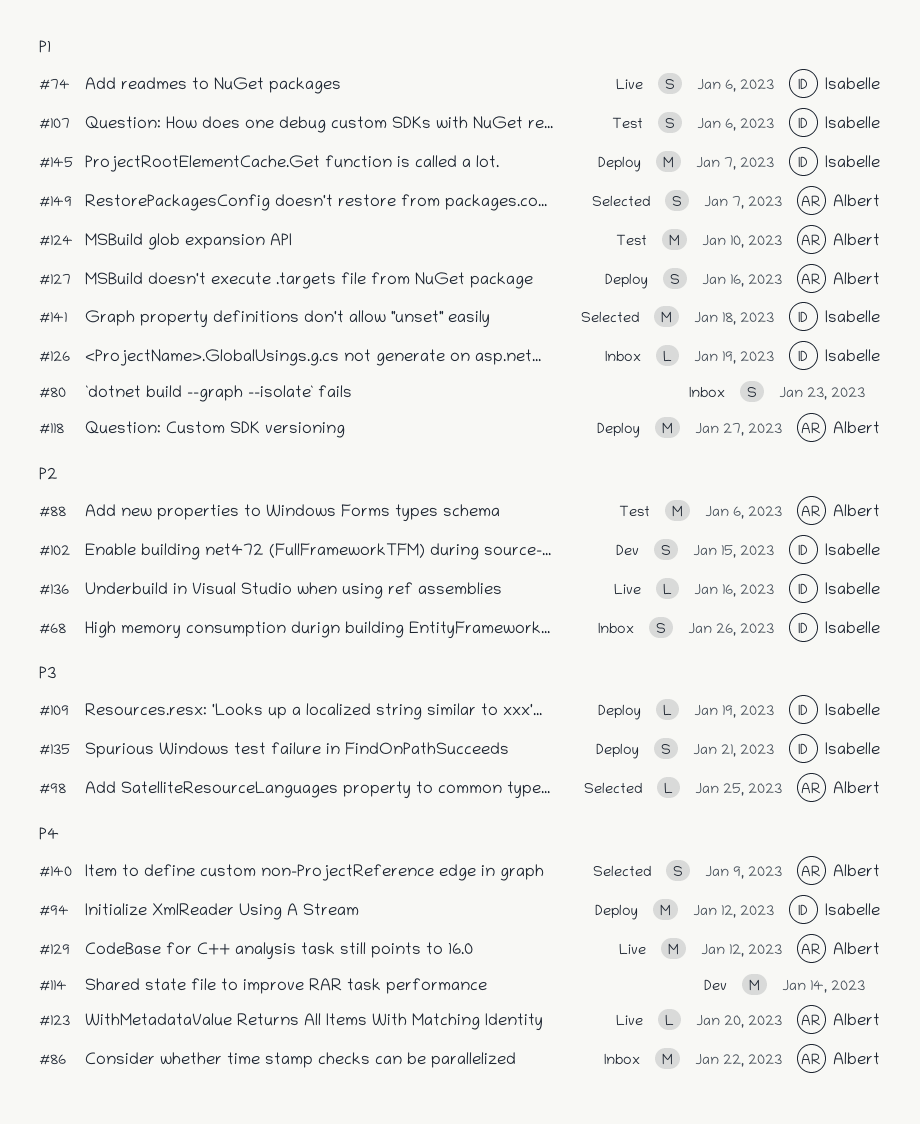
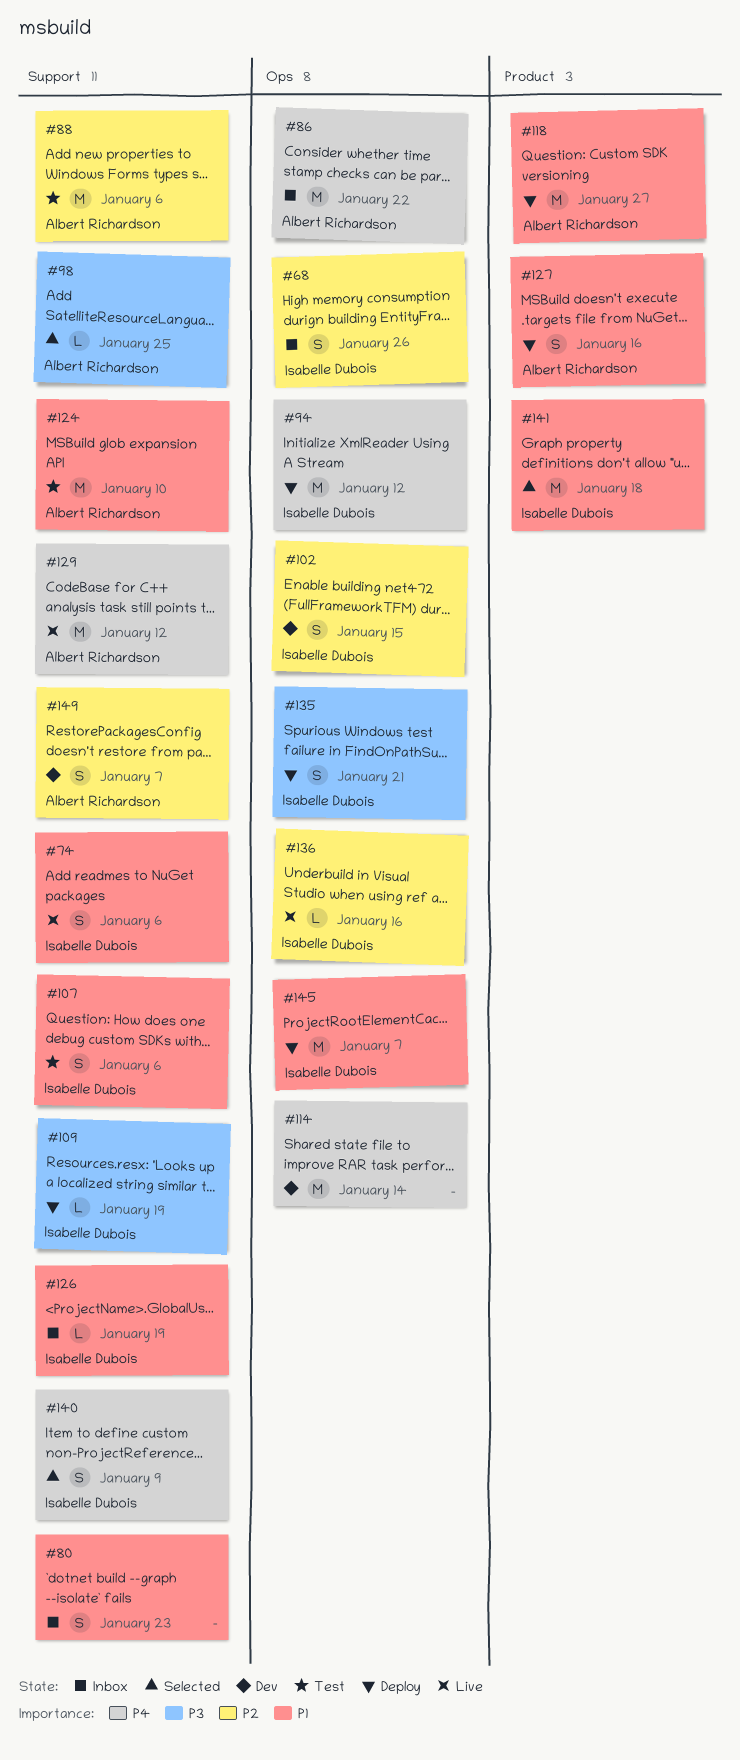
#123: present -> none
#140, owner: Albert Richardson -> Isabelle Dubois
#149, status: Selected -> Dev
#149, priority: P1 -> P2

